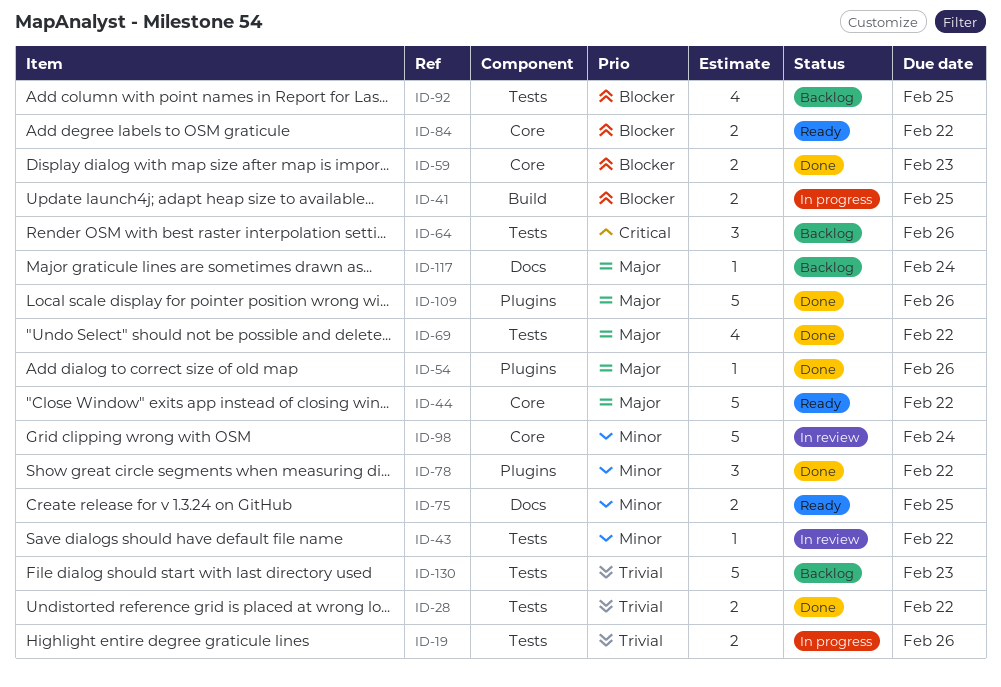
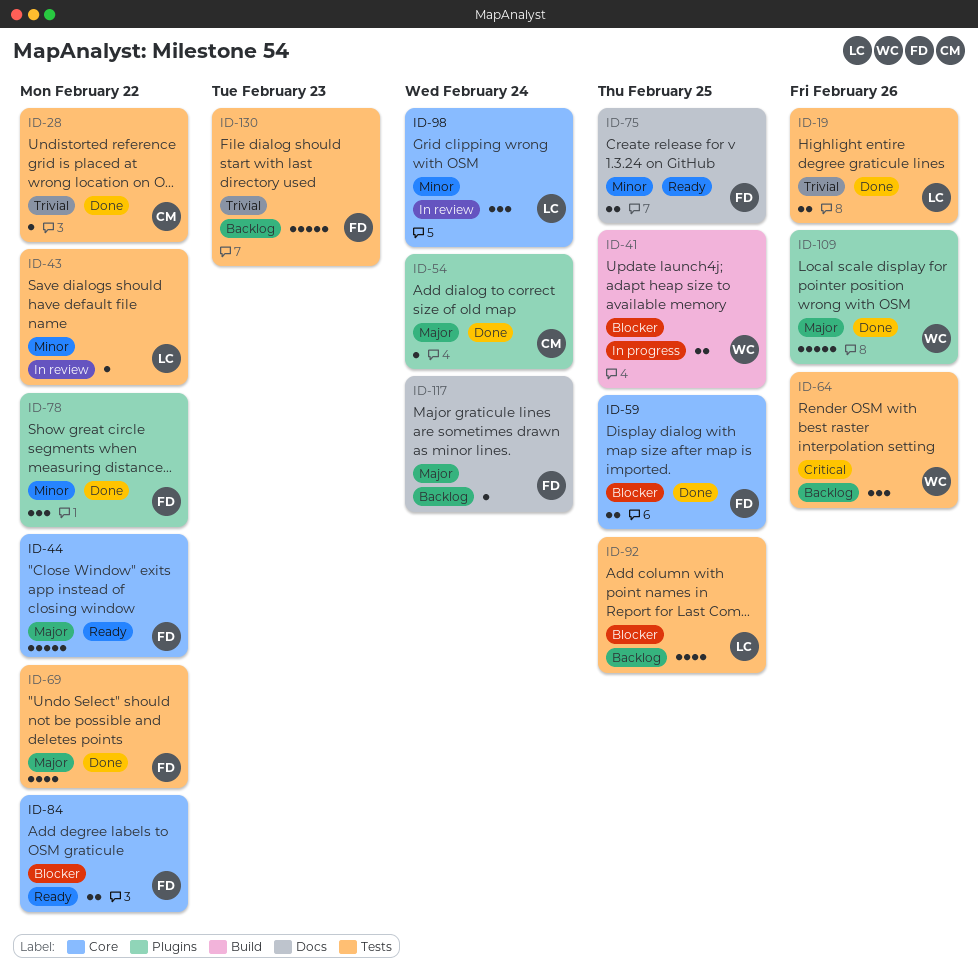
ID-19, status: In progress -> Done
ID-28, estimate: 2 -> 1
ID-54, due: Feb 26 -> Feb 24
ID-59, due: Feb 23 -> Feb 25
ID-98, estimate: 5 -> 3

